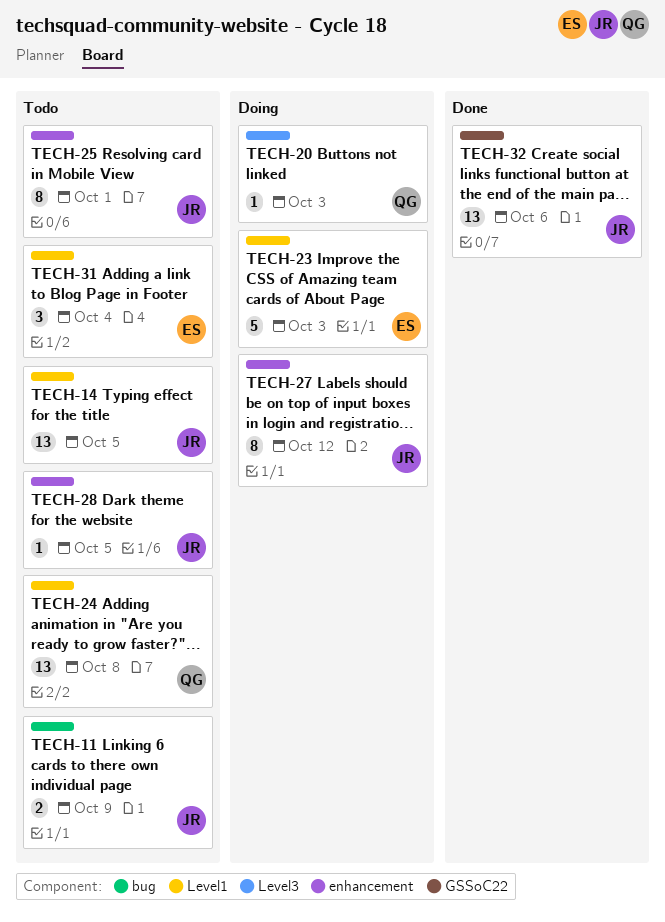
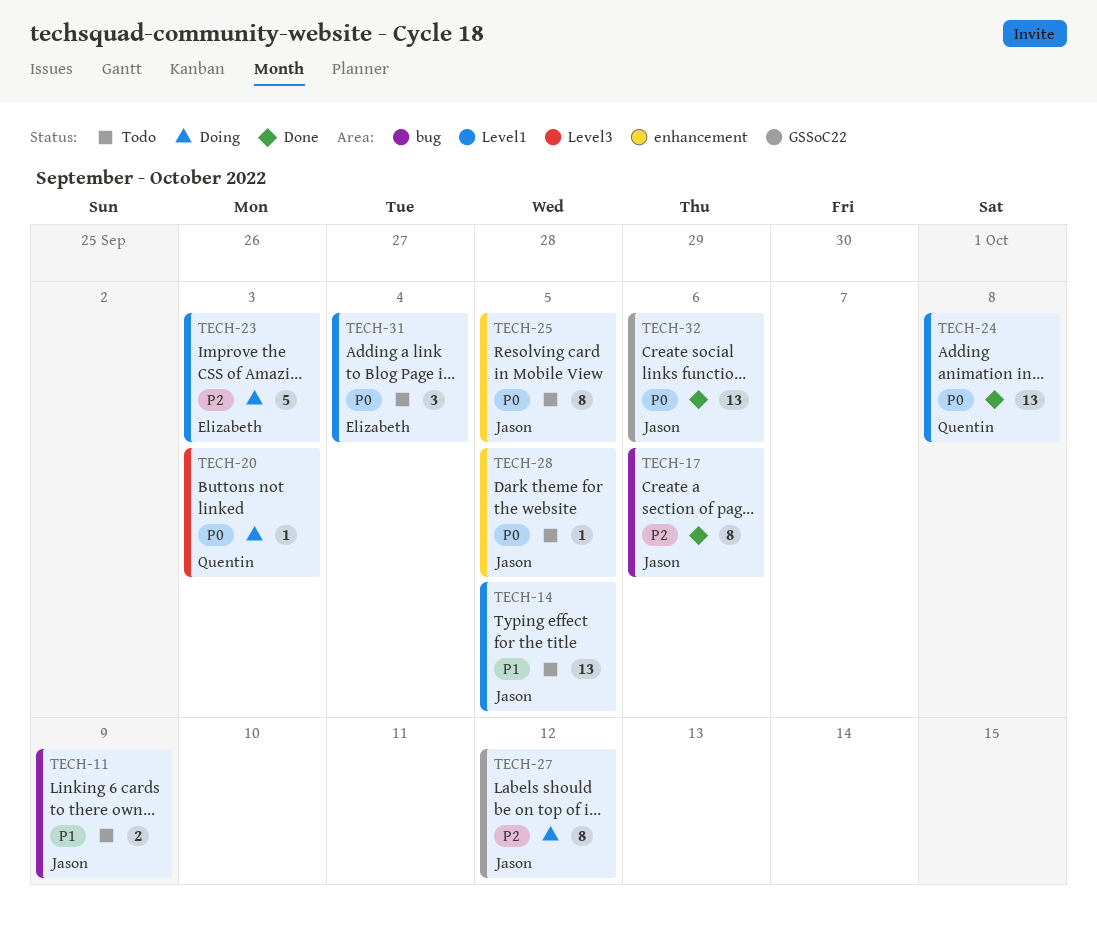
TECH-17: none -> present
TECH-24, status: Todo -> Done
TECH-25, due: Oct 1 -> Oct 5
TECH-27, label: enhancement -> GSSoC22

